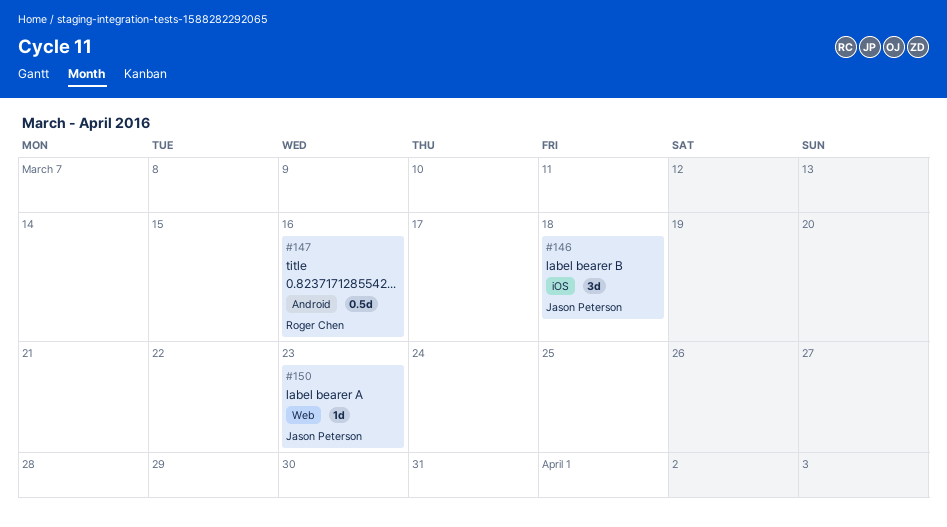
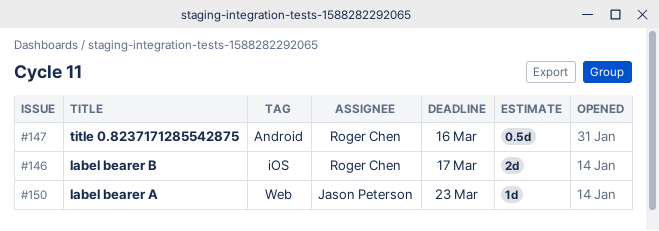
#146, owner: Jason Peterson -> Roger Chen
#146, estimate: 3d -> 2d
#146, due: Mar 18 -> Mar 17

